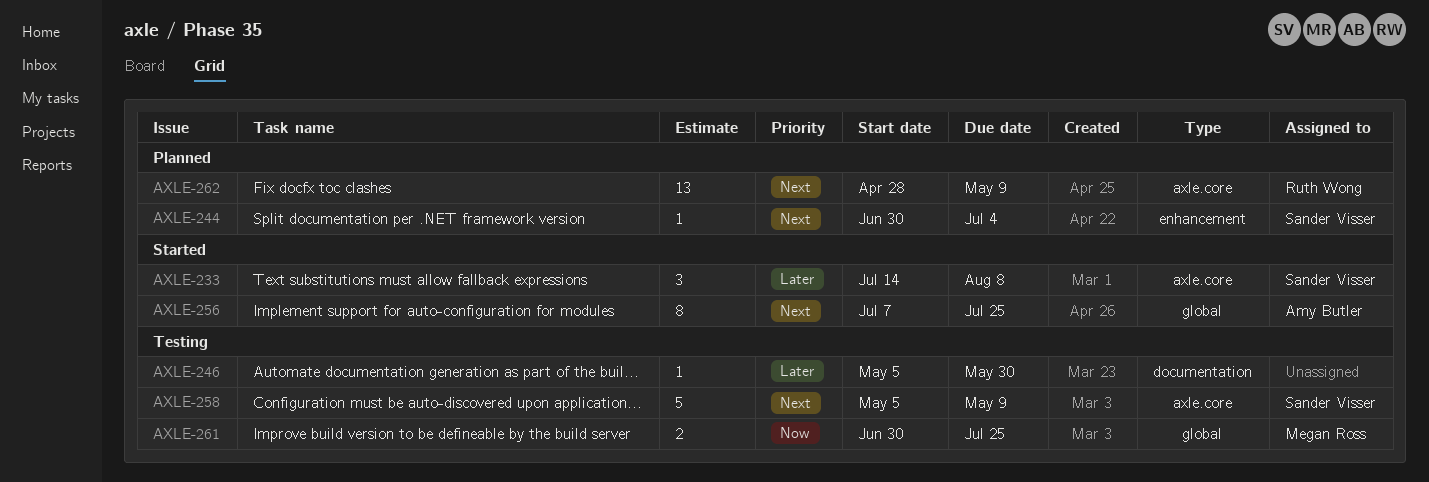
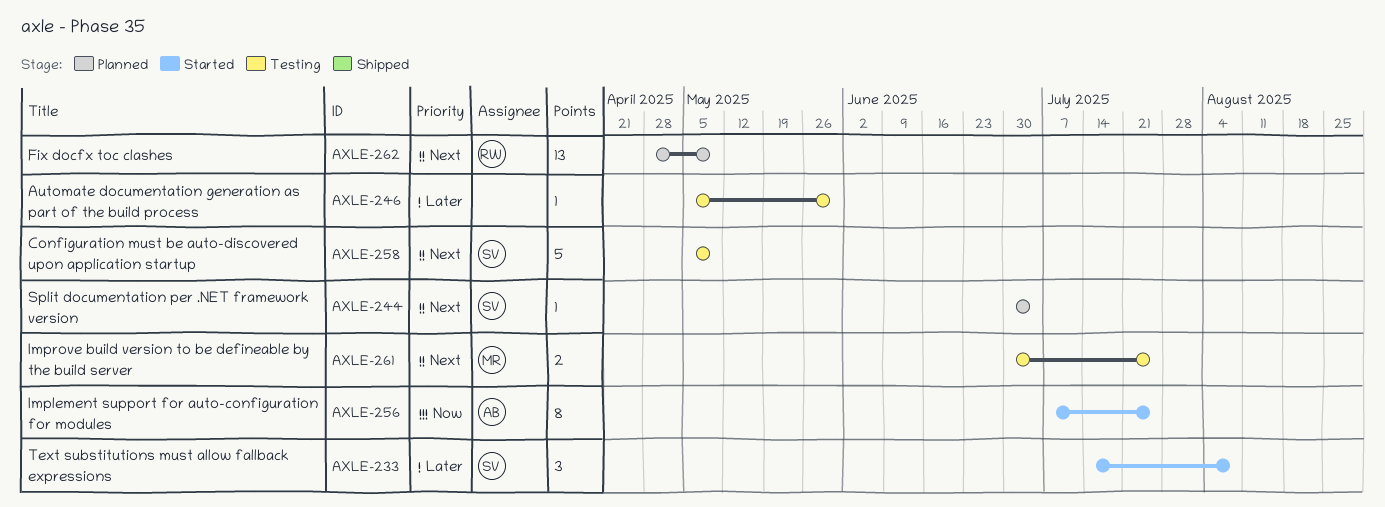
AXLE-256, priority: Next -> Now
AXLE-261, priority: Now -> Next

